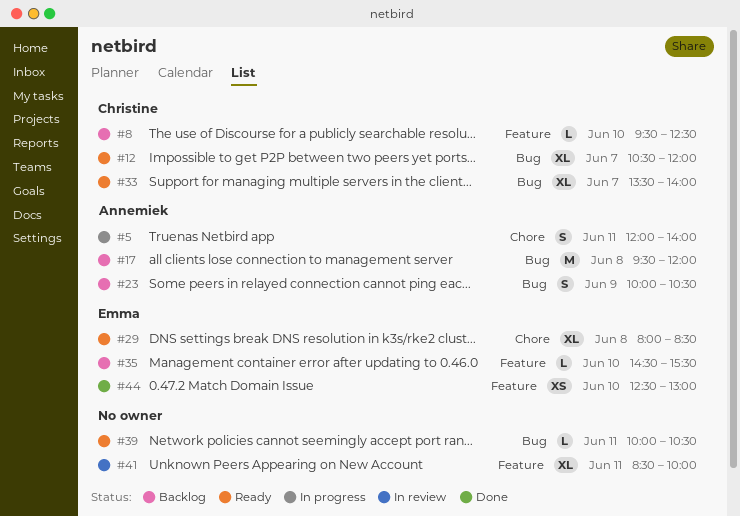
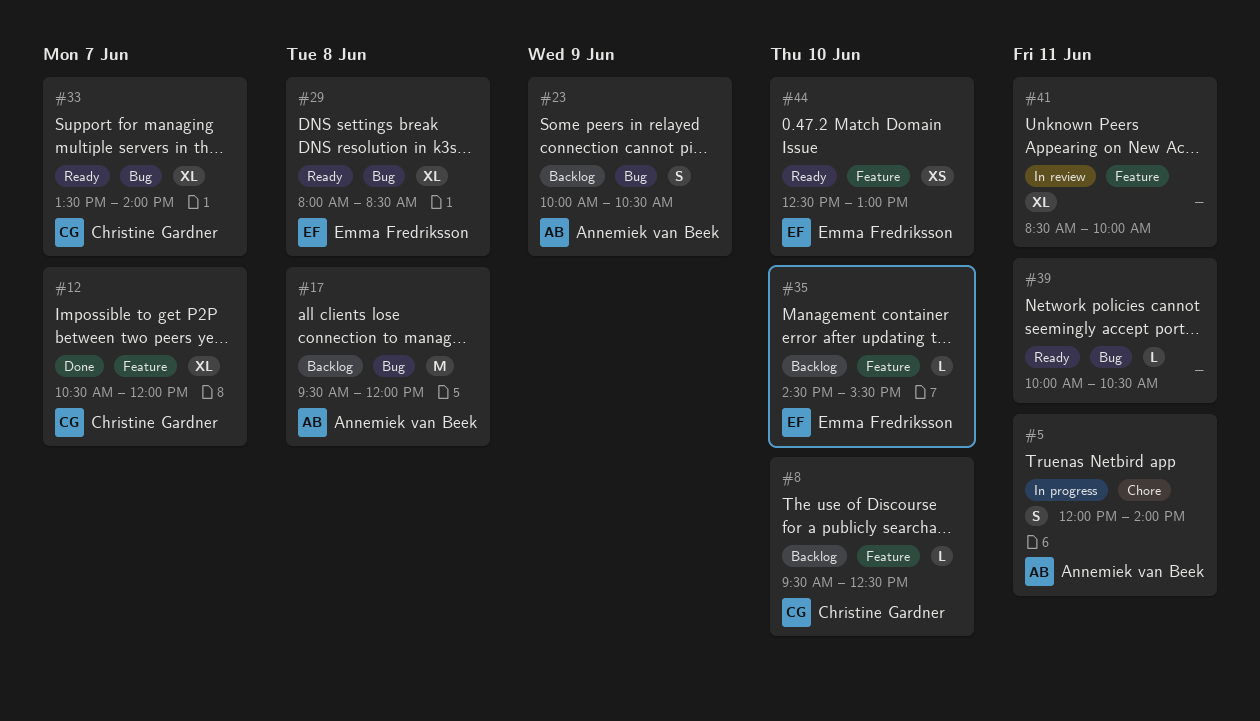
#12, status: Ready -> Done
#12, label: Bug -> Feature
#29, label: Chore -> Bug
#44, status: Done -> Ready

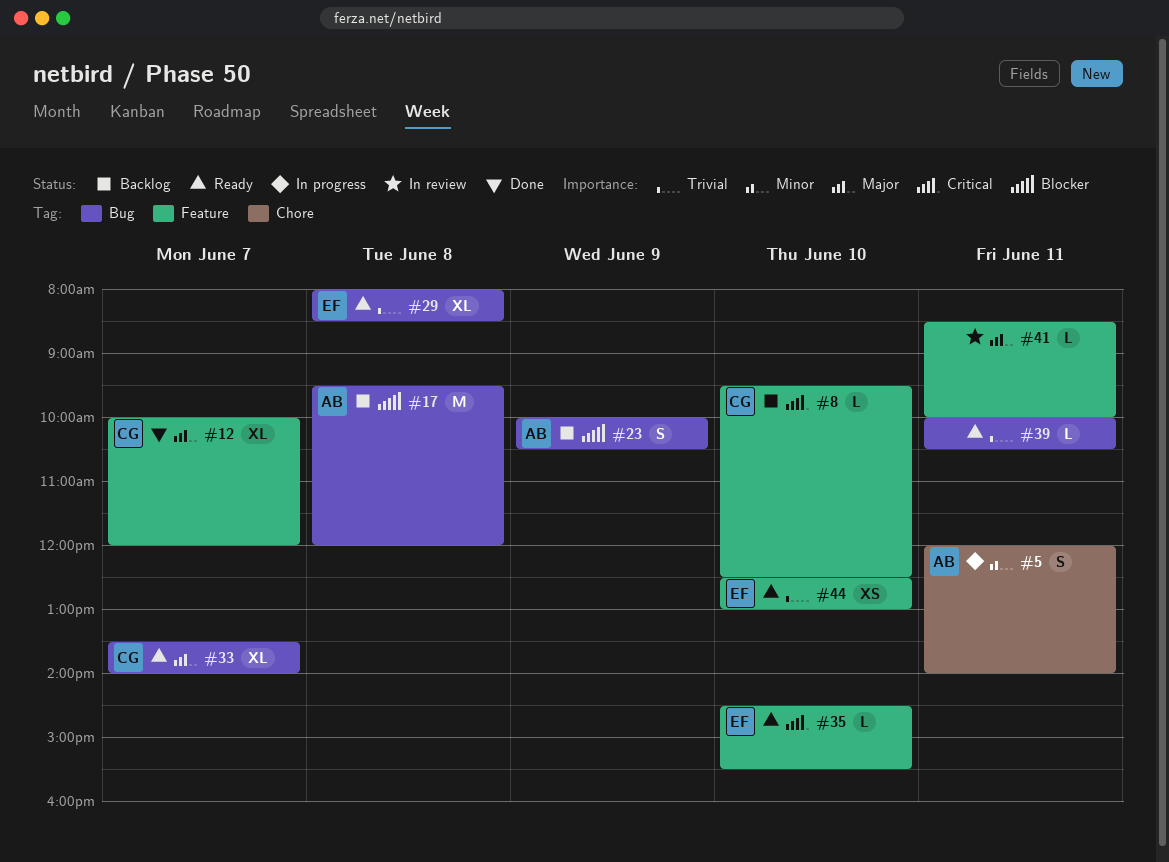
#12, begins: 10:30 -> 10:00
#35, status: Backlog -> Ready
#41, estimate: XL -> L

